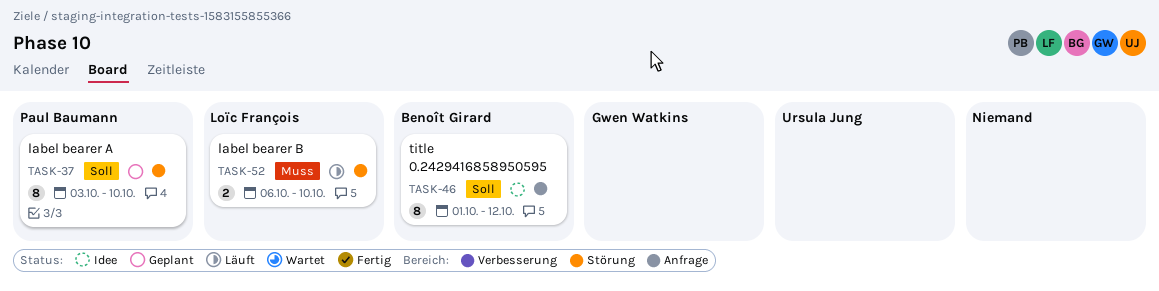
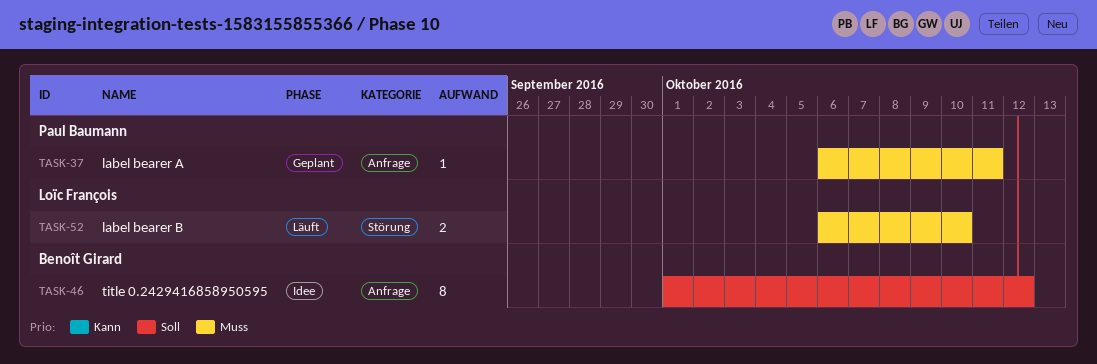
TASK-37, priority: Soll -> Muss
TASK-37, label: Störung -> Anfrage
TASK-37, estimate: 8 -> 1
TASK-37, start: Oct 3 -> Oct 6
TASK-37, due: Oct 10 -> Oct 11

